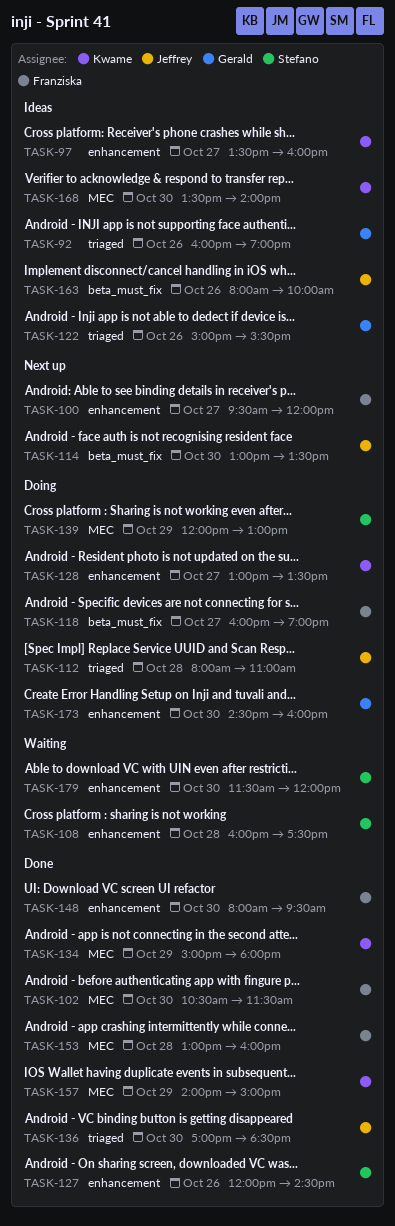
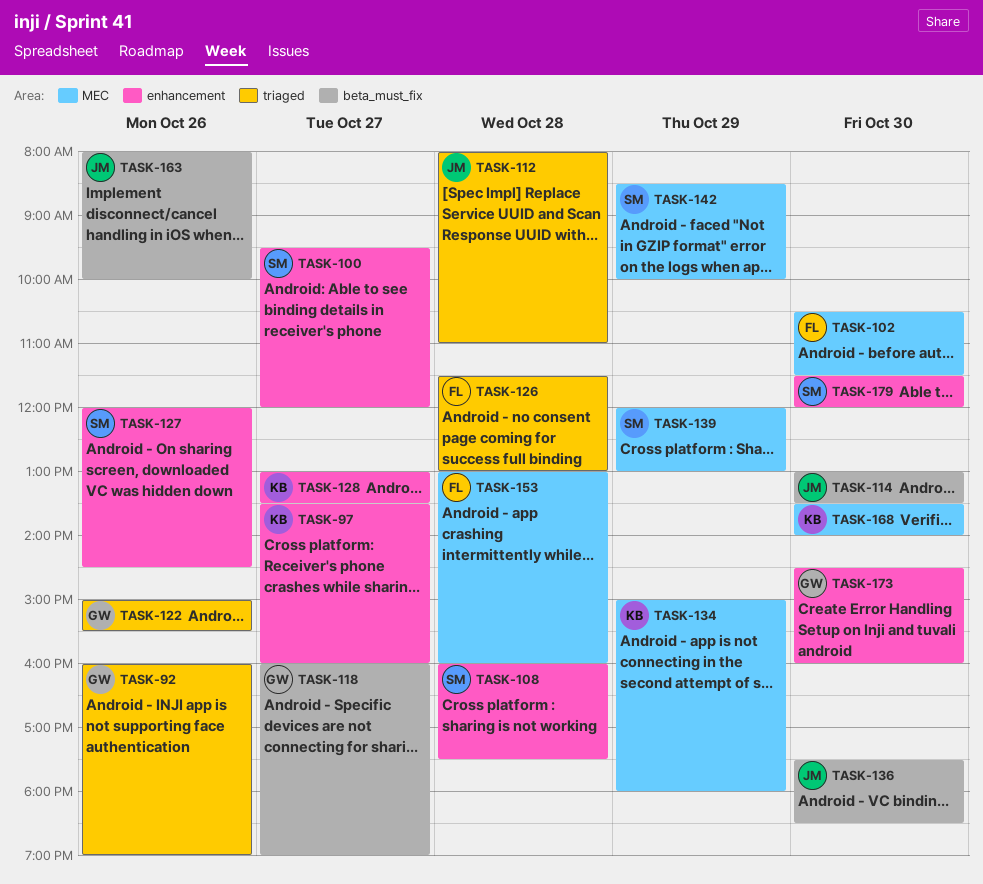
TASK-100, owner: Franziska -> Stefano
TASK-118, owner: Franziska -> Gerald
TASK-126: none -> present
TASK-136, label: triaged -> beta_must_fix
TASK-136, begins: 17:00 -> 17:30
TASK-142: none -> present
TASK-148: present -> none
TASK-157: present -> none

